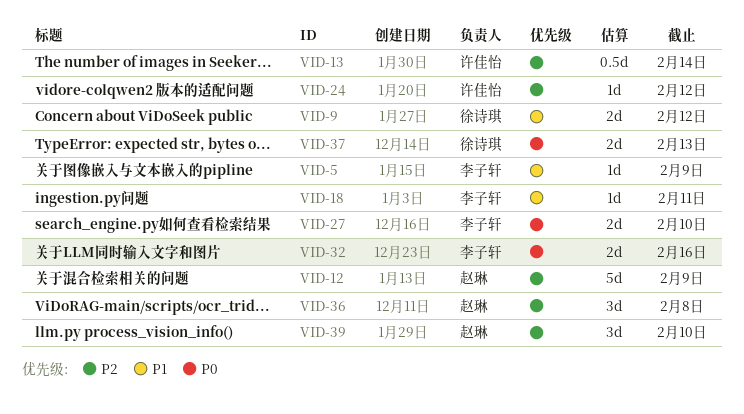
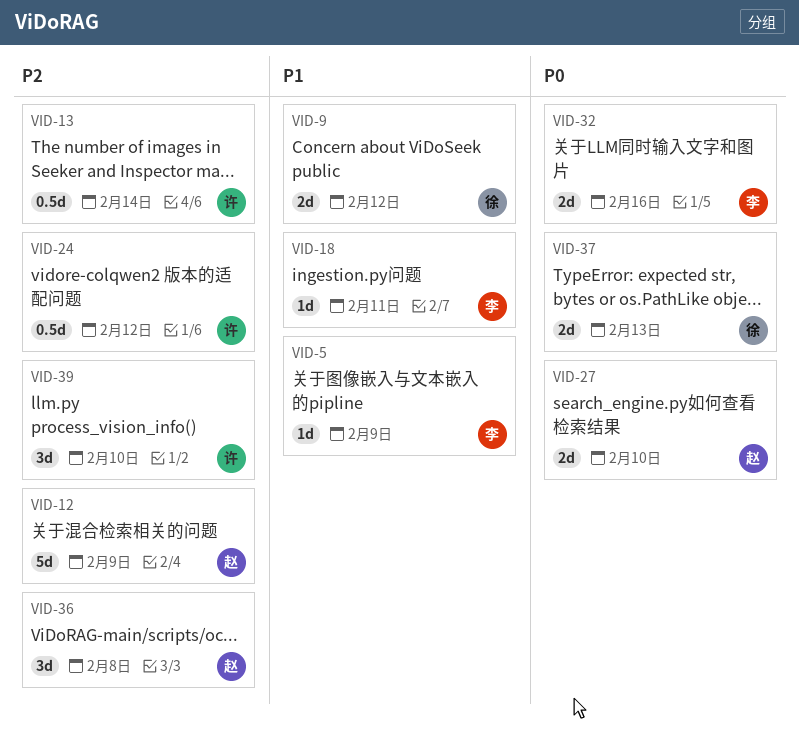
VID-24, estimate: 1d -> 0.5d
VID-27, owner: 李子轩 -> 赵琳
VID-39, owner: 赵琳 -> 许佳怡

